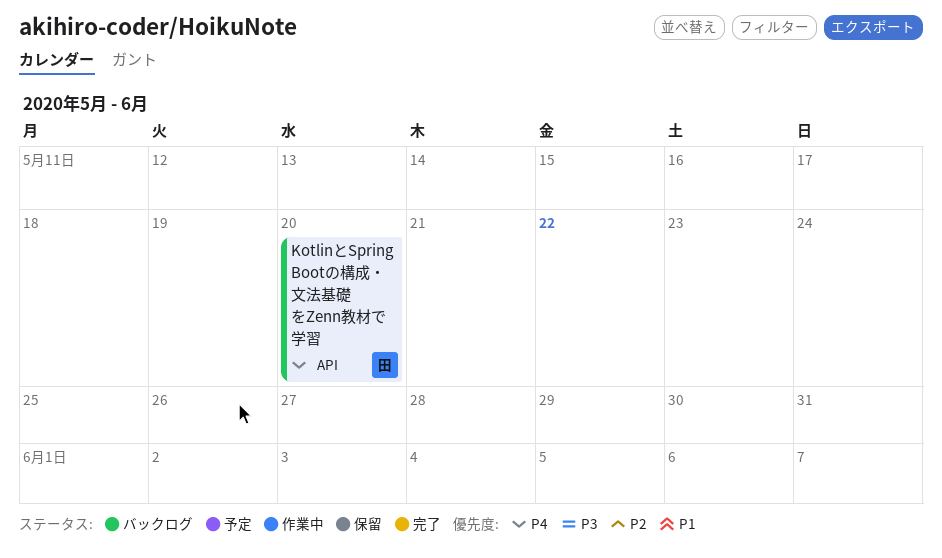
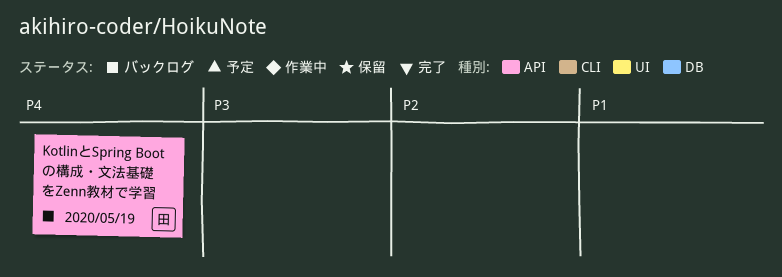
KotlinとSpring Bootの構成・文法基礎をZenn教材で学習, due: May 20 -> May 19

